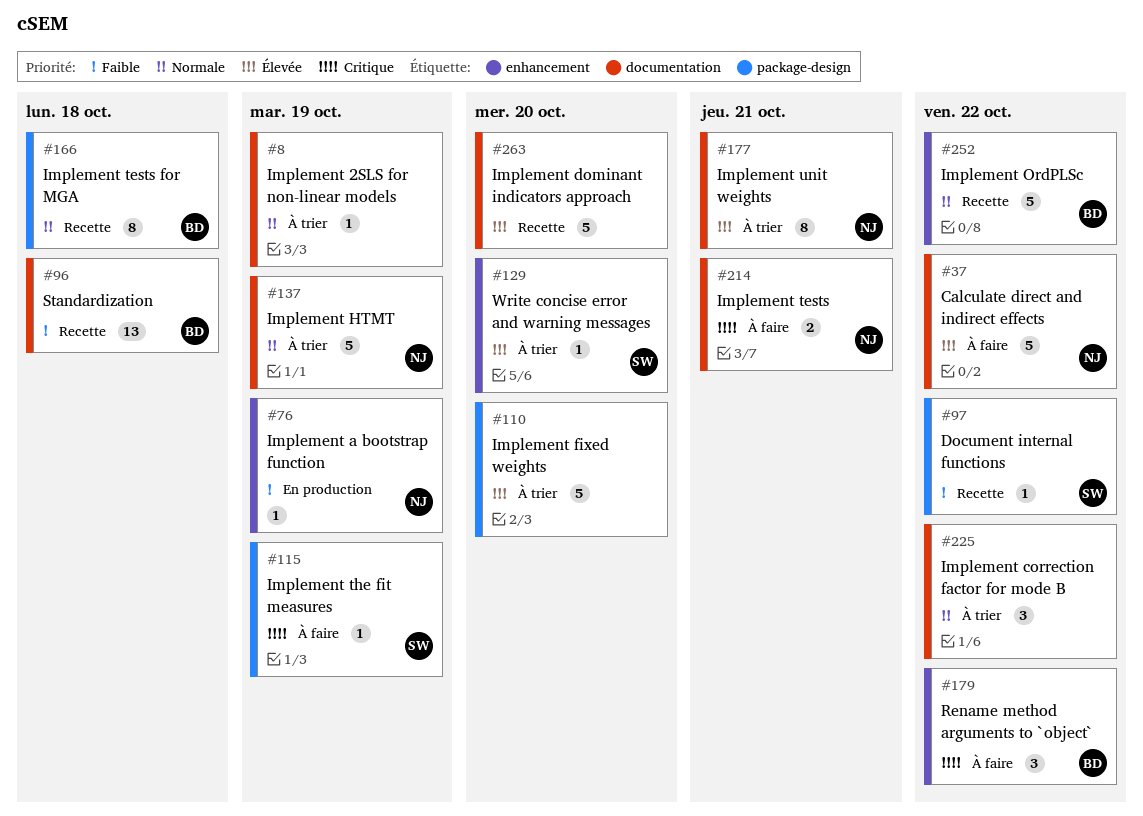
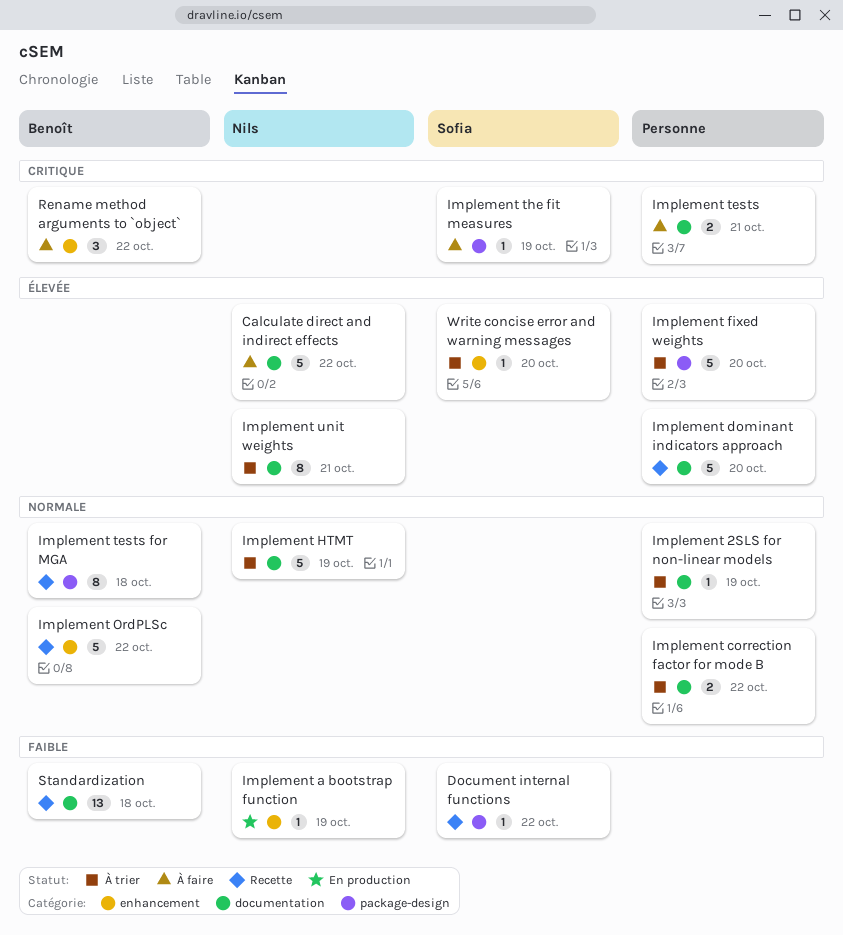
Implement correction factor for mode B, estimate: 3 -> 2
Implement tests, owner: Nils -> none

